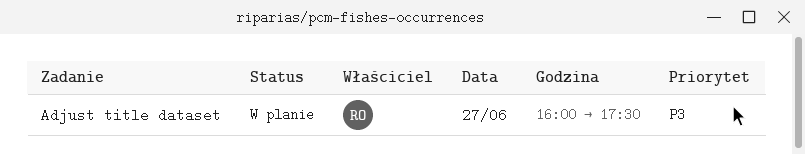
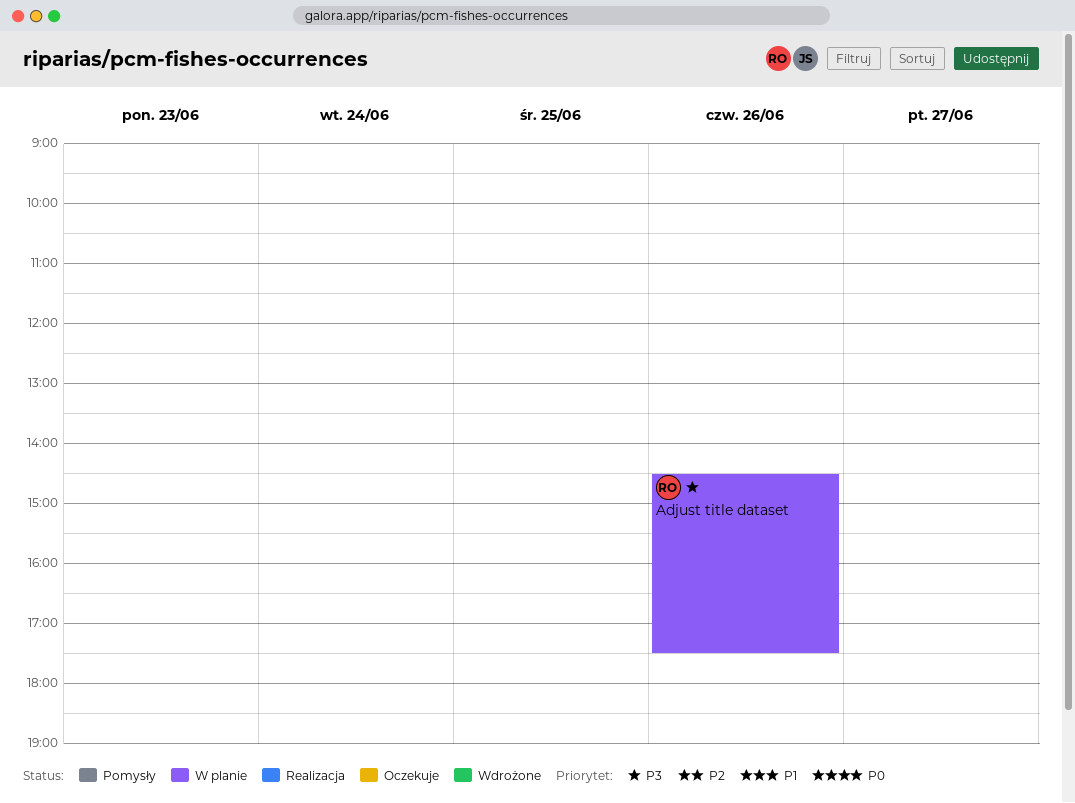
Adjust title dataset, day: Jun 27 -> Jun 26
Adjust title dataset, begins: 16:00 -> 14:30

